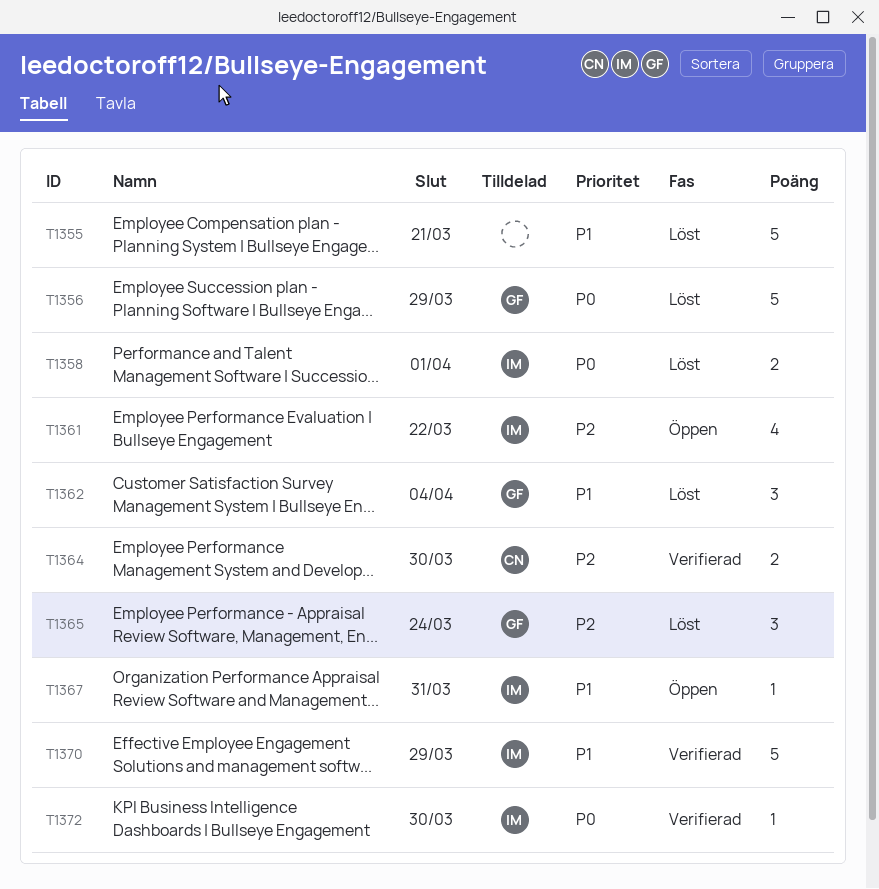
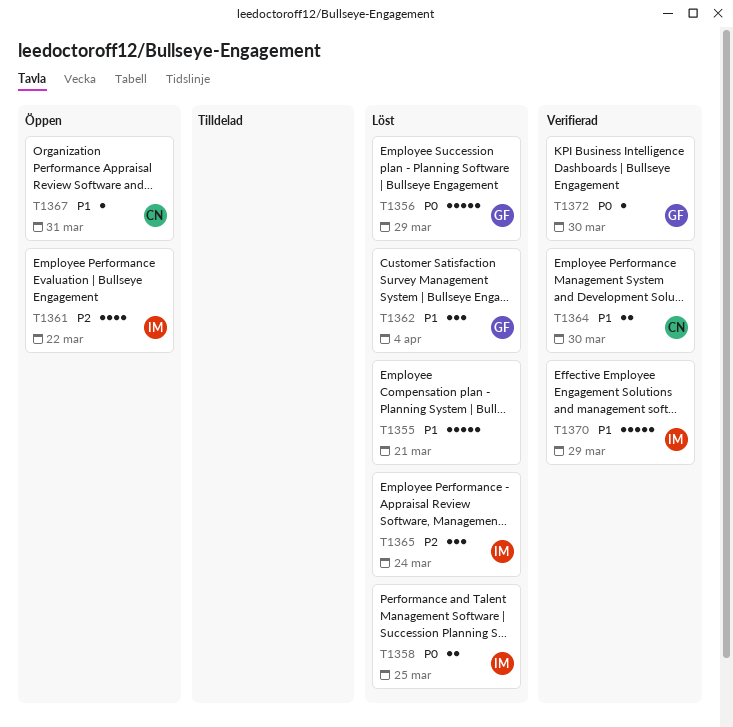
T1358, due: Apr 1 -> Mar 25
T1364, priority: P2 -> P1
T1365, owner: GF -> IM
T1367, owner: IM -> CN
T1372, owner: IM -> GF

